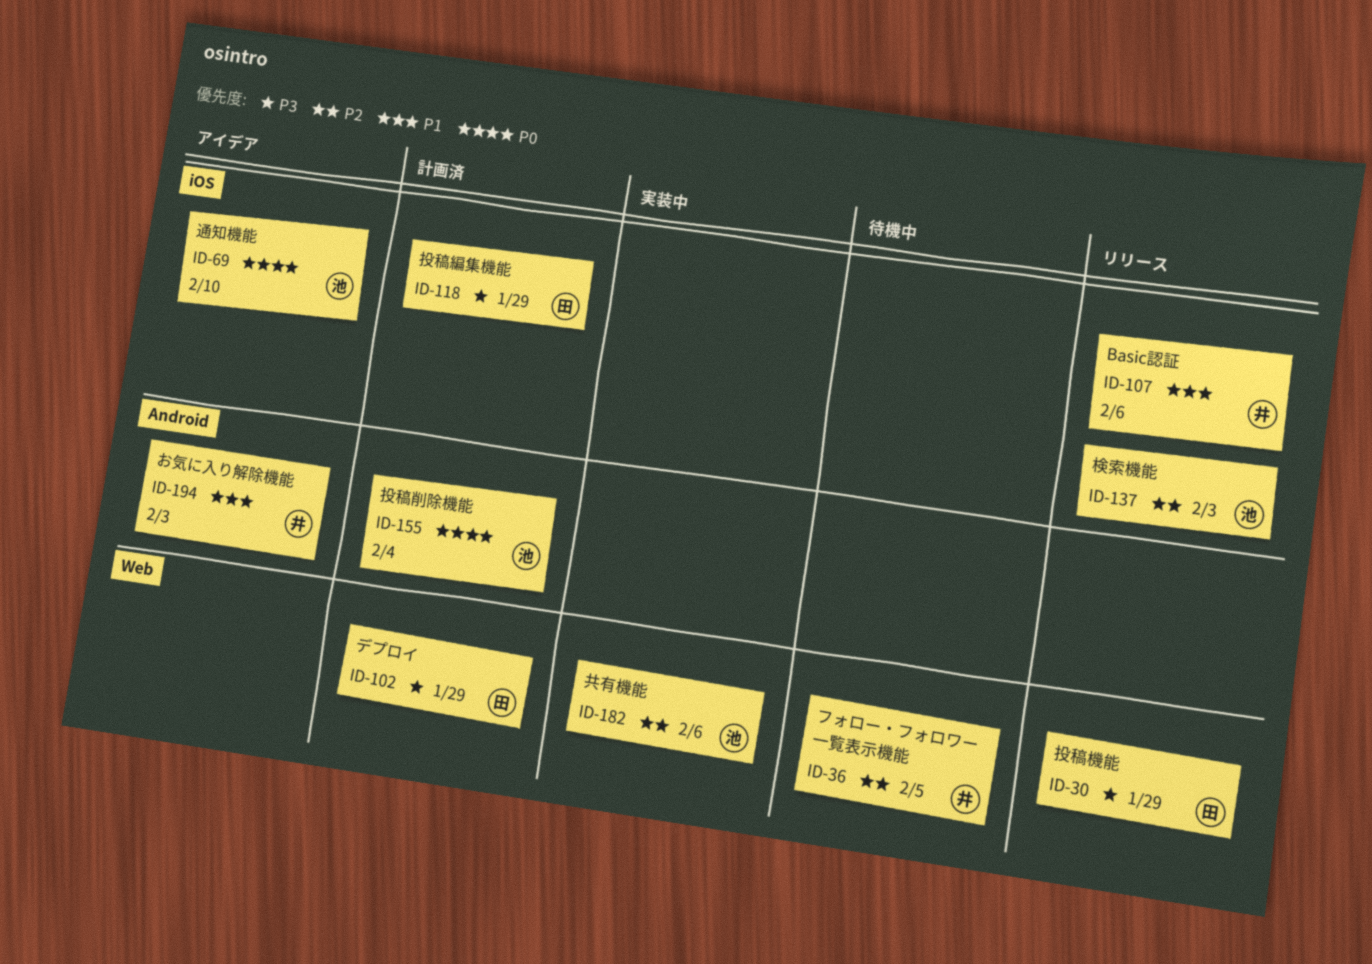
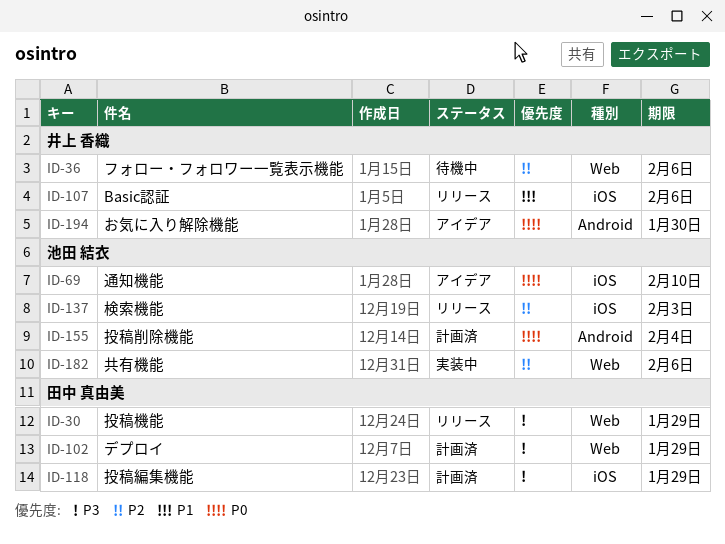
ID-36, due: Feb 5 -> Feb 6
ID-194, priority: P1 -> P0
ID-194, due: Feb 3 -> Jan 30

